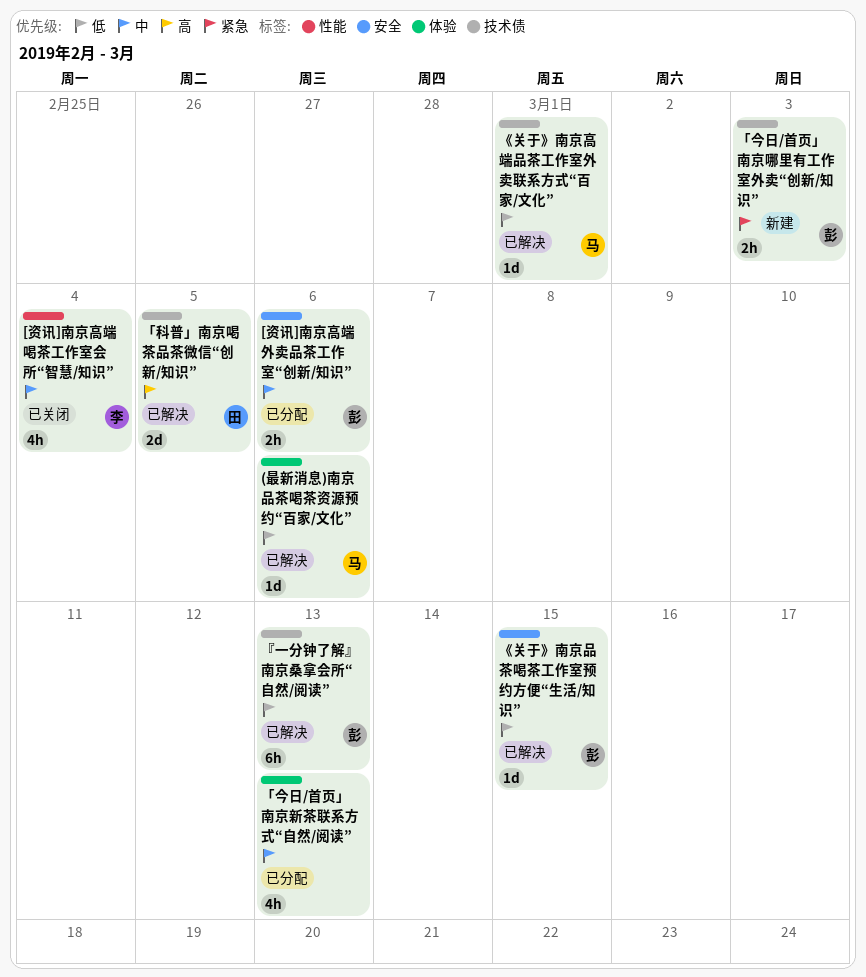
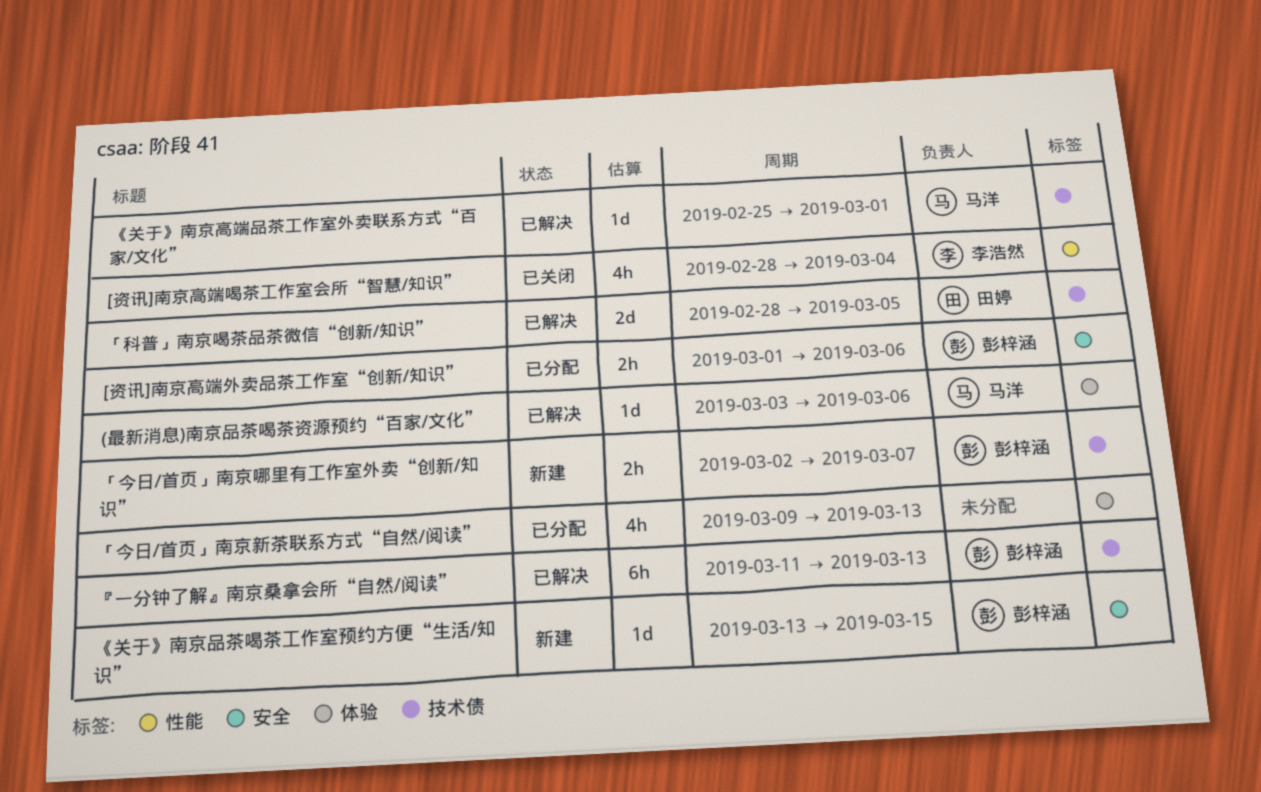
《关于》南京品茶喝茶工作室预约方便“生活/知识”, status: 已解决 -> 新建
「今日/首页」南京哪里有工作室外卖“创新/知识”, due: Mar 3 -> Mar 7

